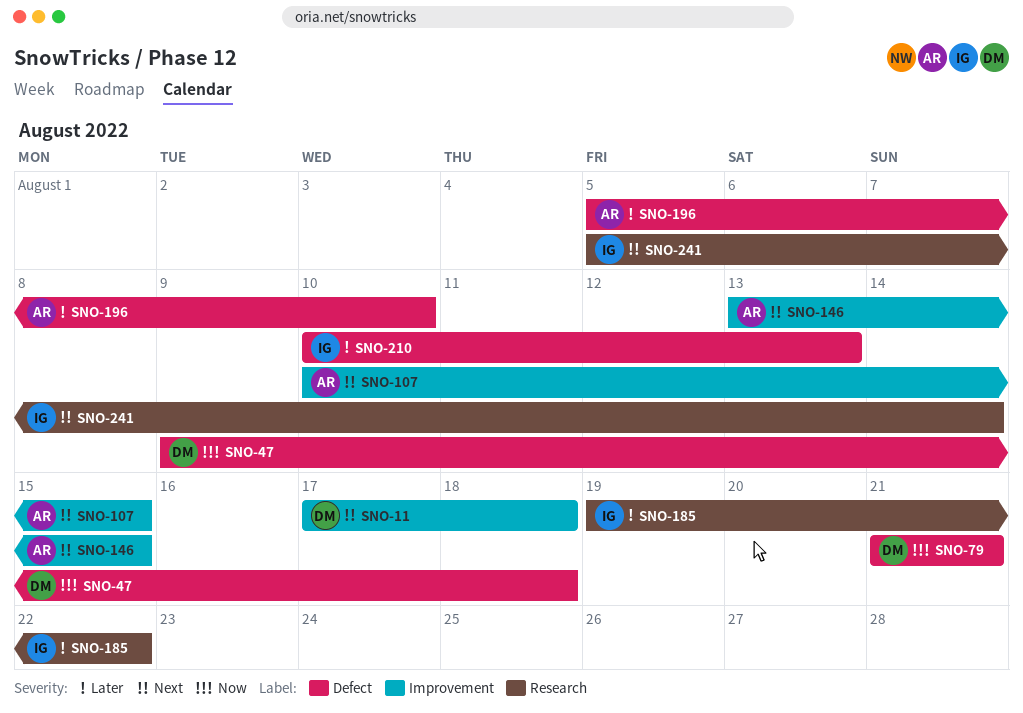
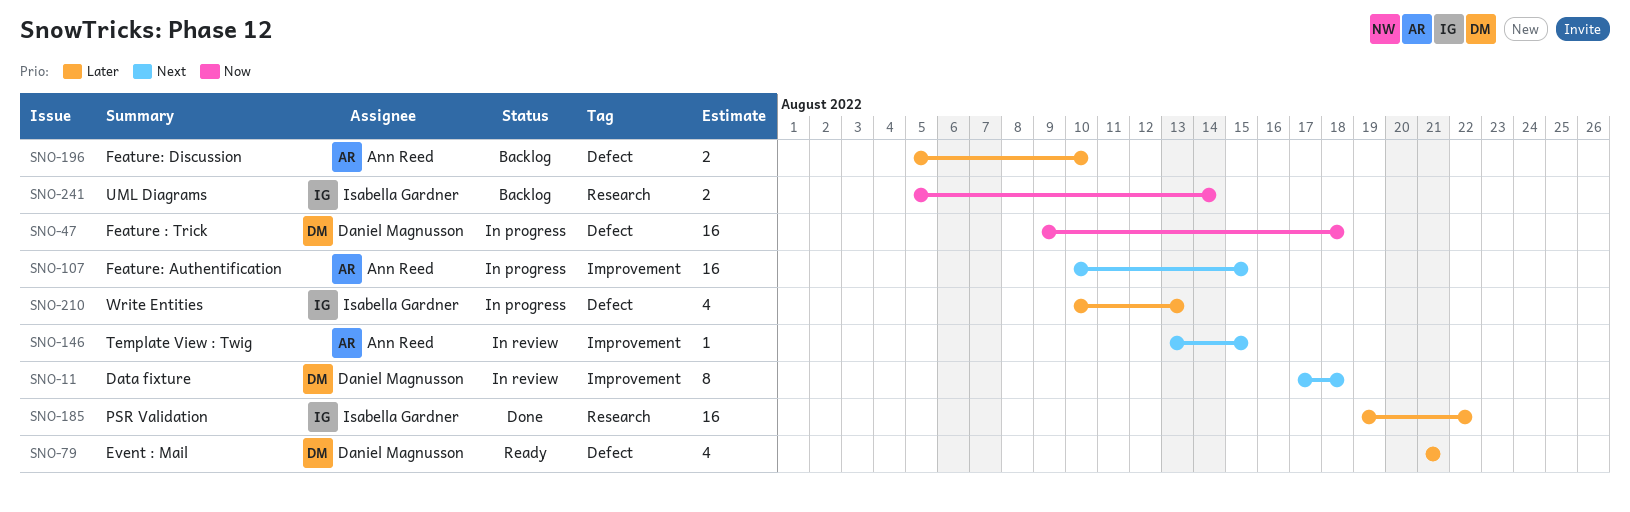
SNO-79, priority: Now -> Later
SNO-241, priority: Next -> Now

